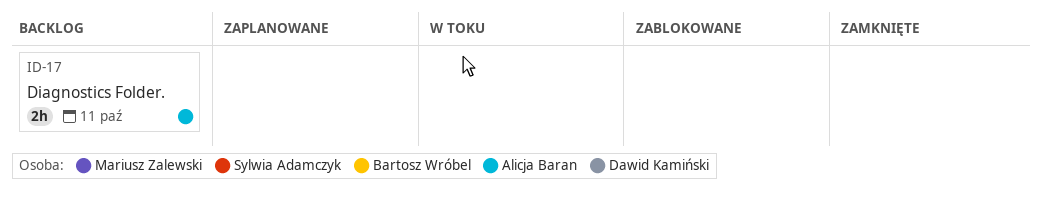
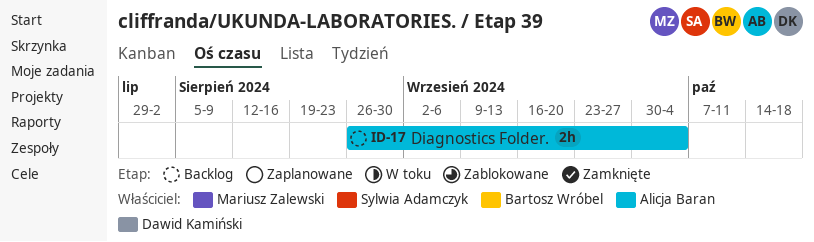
ID-17, due: Oct 11 -> Oct 4

